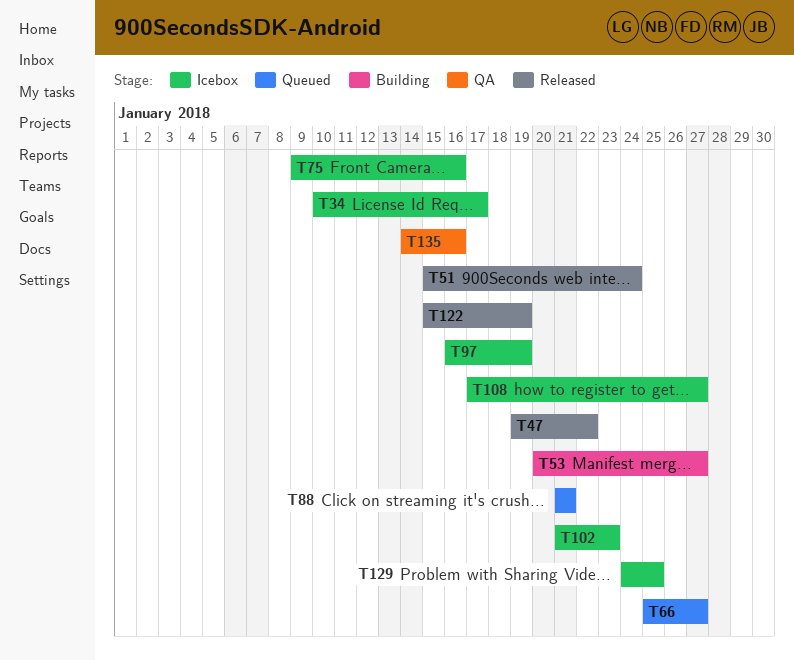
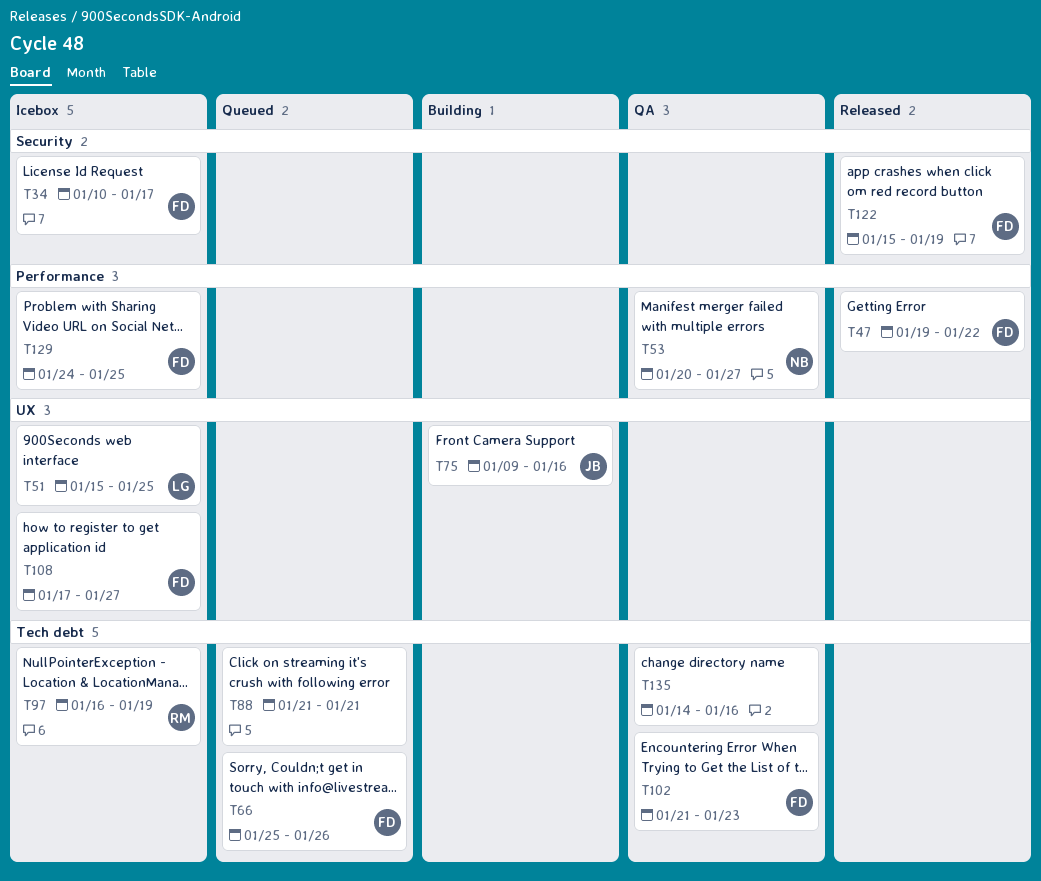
T51, status: Released -> Icebox
T51, due: Jan 24 -> Jan 25
T53, status: Building -> QA
T66, due: Jan 27 -> Jan 26
T75, status: Icebox -> Building
T102, status: Icebox -> QA

